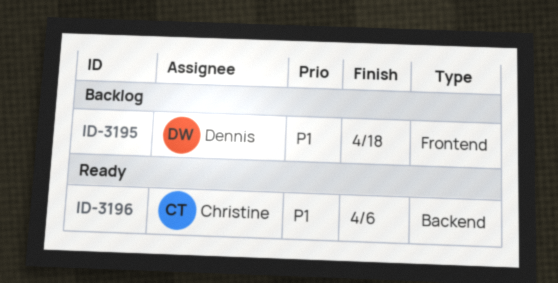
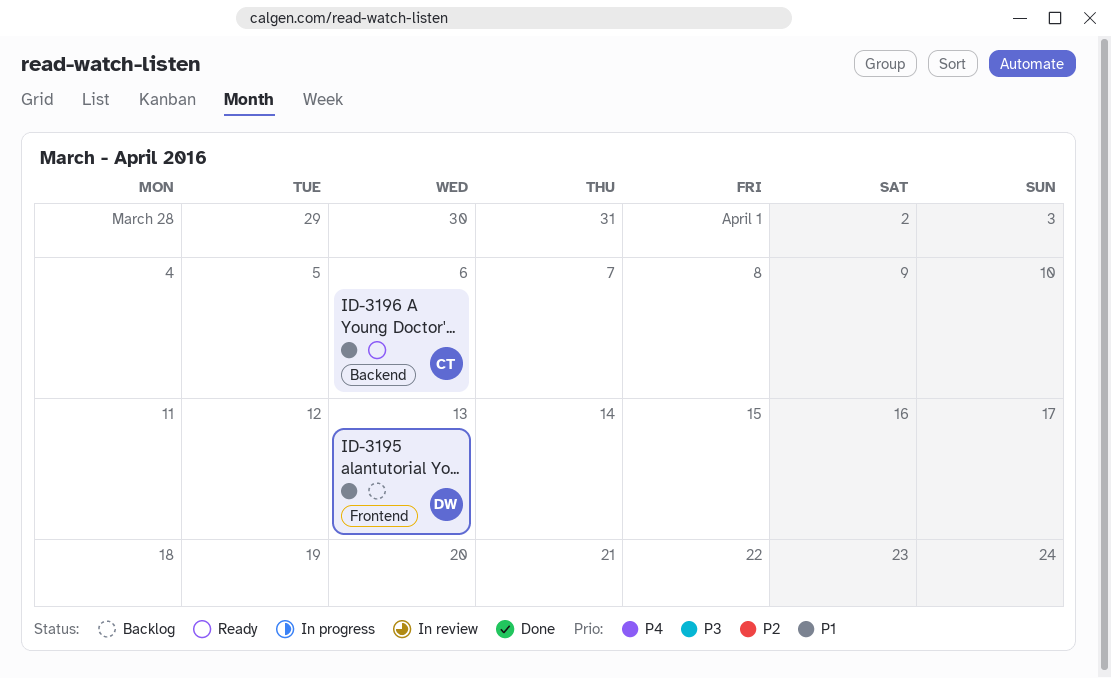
ID-3195, due: Apr 18 -> Apr 13

